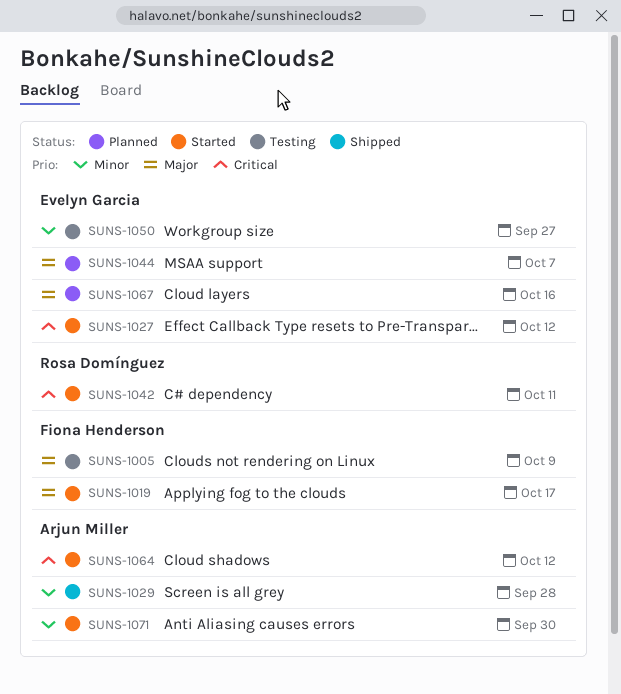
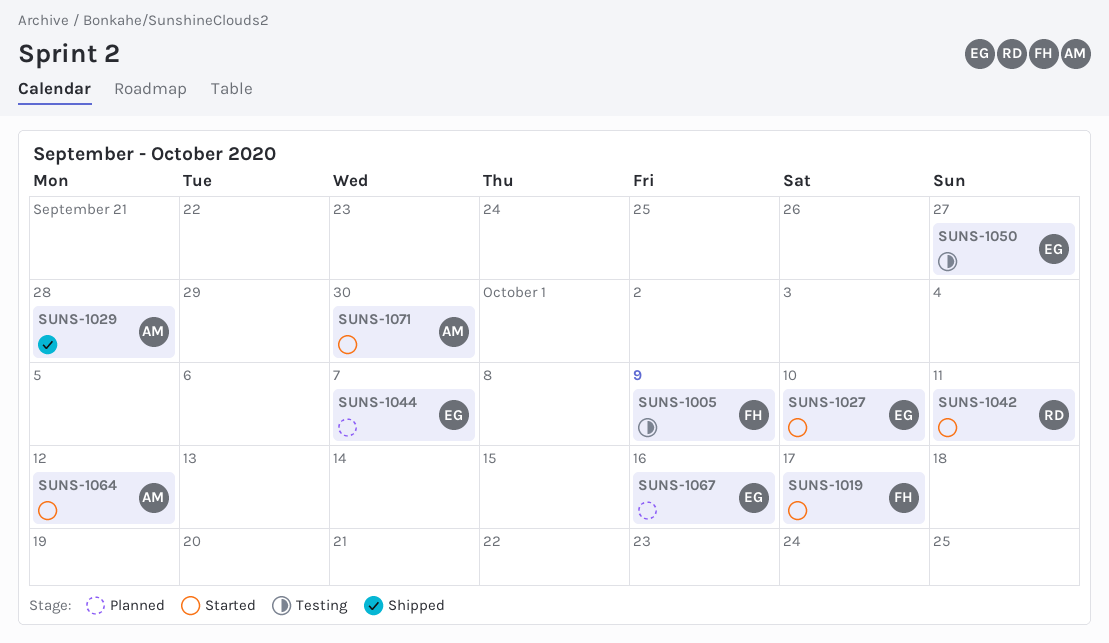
SUNS-1027, due: Oct 12 -> Oct 10

